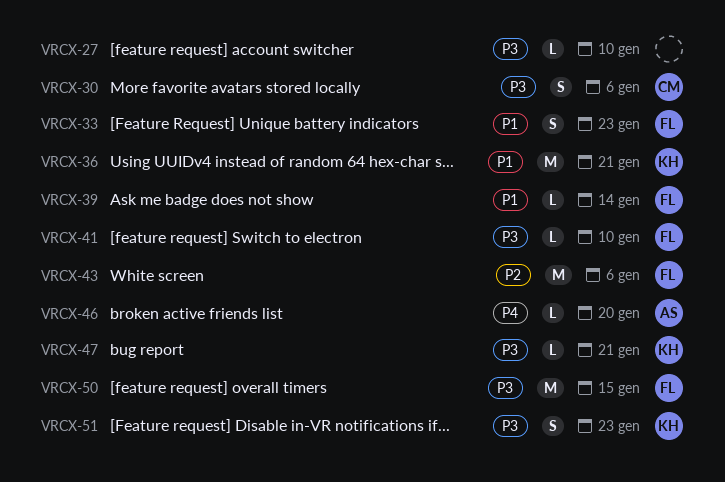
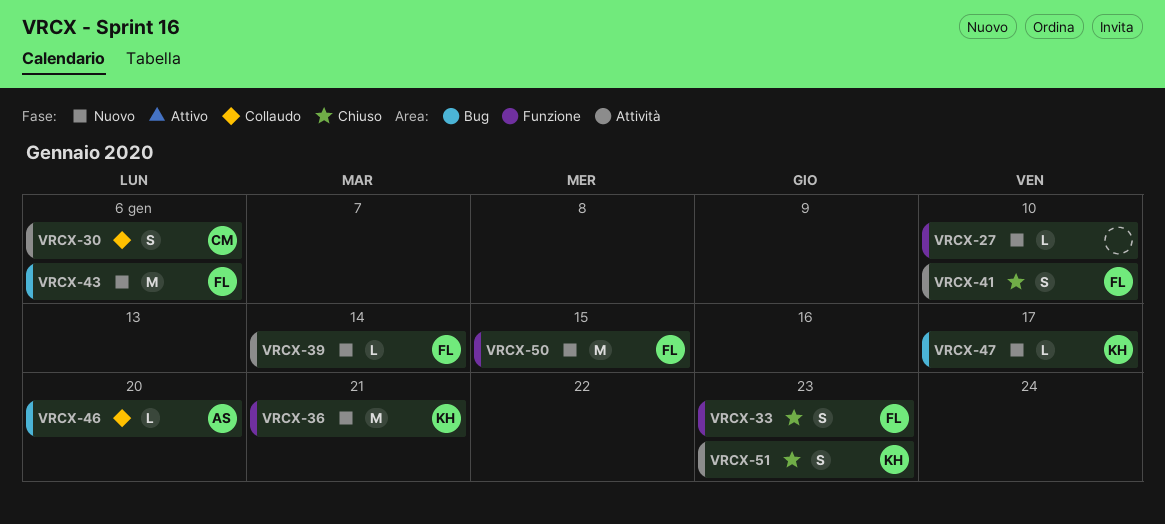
VRCX-41, estimate: L -> S
VRCX-47, due: Jan 21 -> Jan 17

